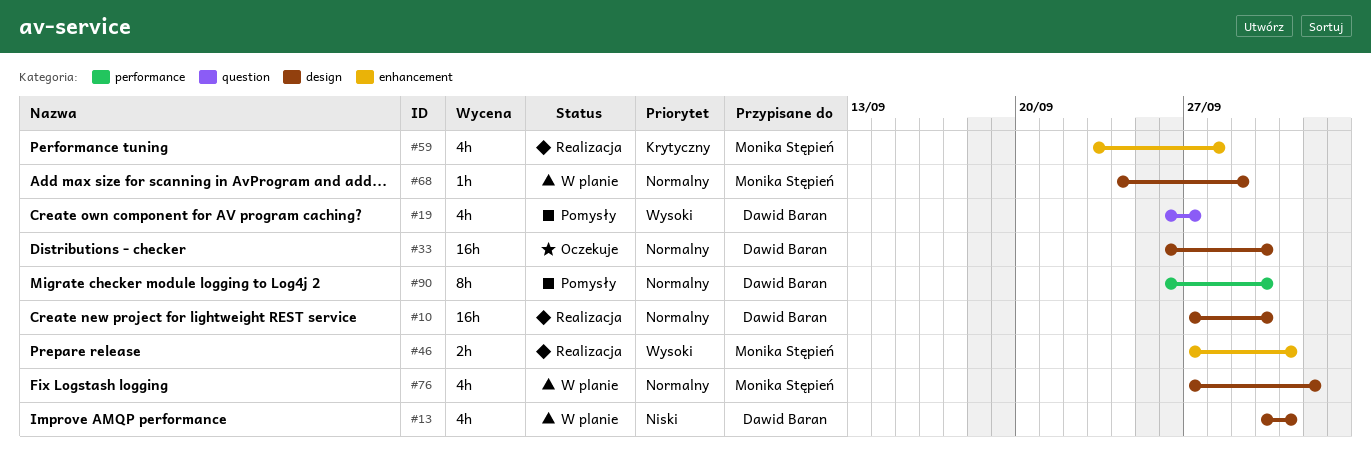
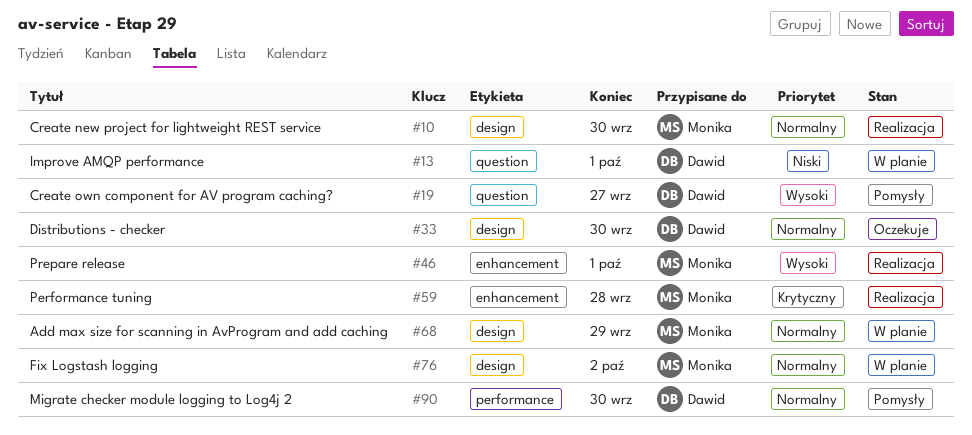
#10, owner: Dawid Baran -> Monika Stępień
#13, label: design -> question

